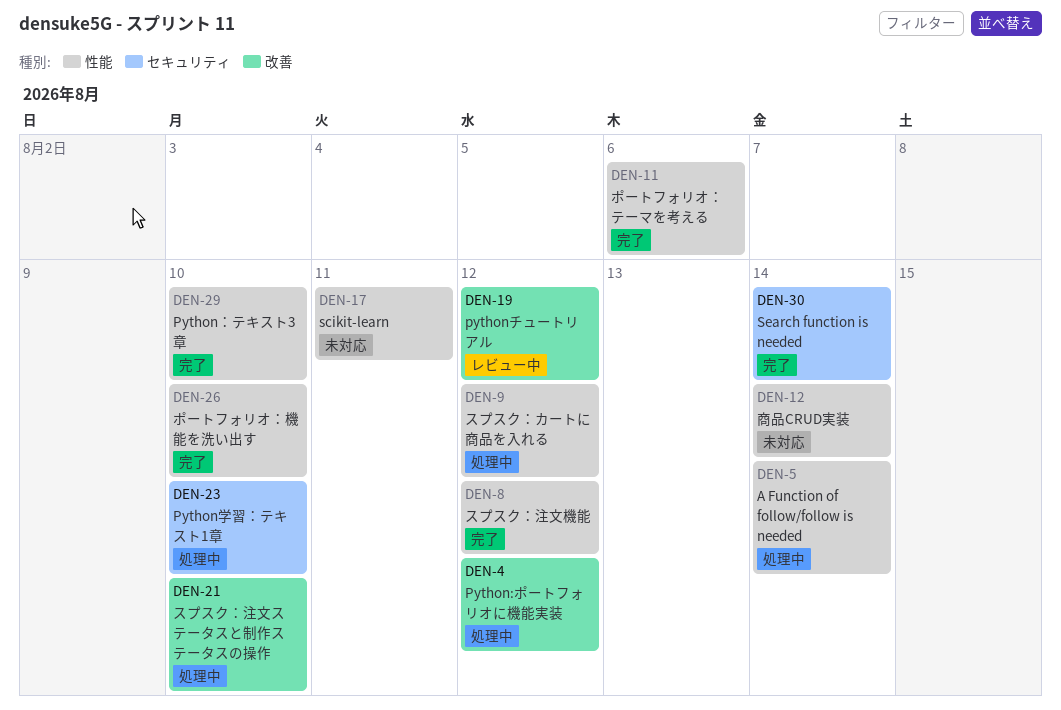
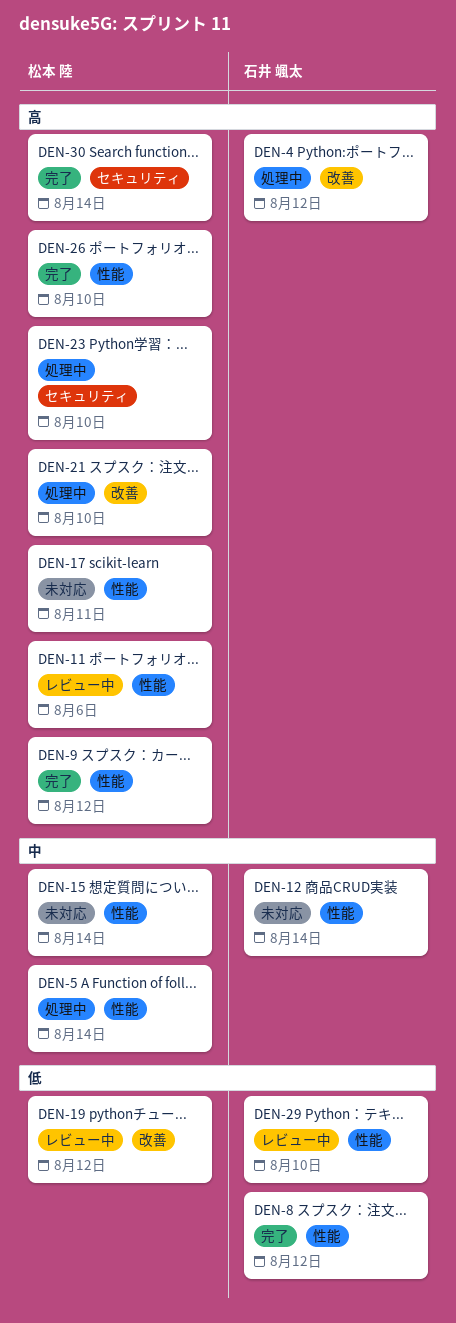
DEN-9, status: 処理中 -> 完了
DEN-11, status: 完了 -> レビュー中
DEN-15: none -> present
DEN-29, status: 完了 -> レビュー中

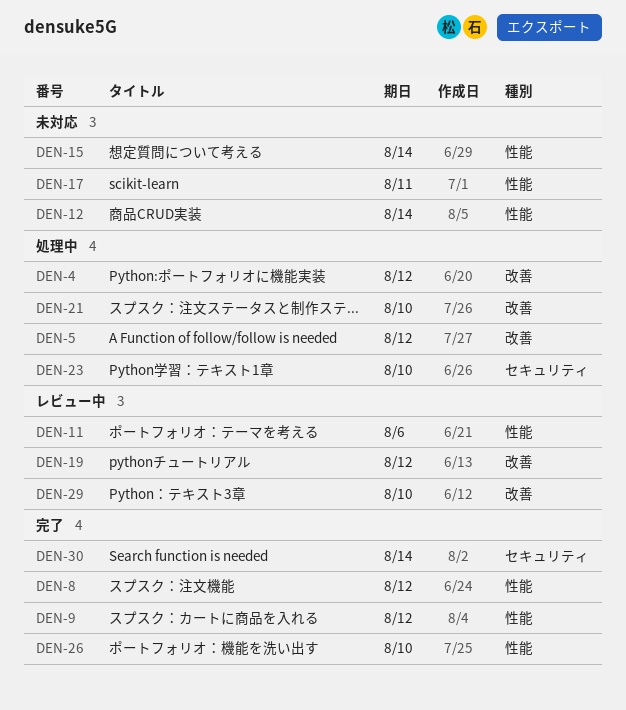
DEN-5, label: 性能 -> 改善
DEN-5, due: Aug 14 -> Aug 12
DEN-29, label: 性能 -> 改善

